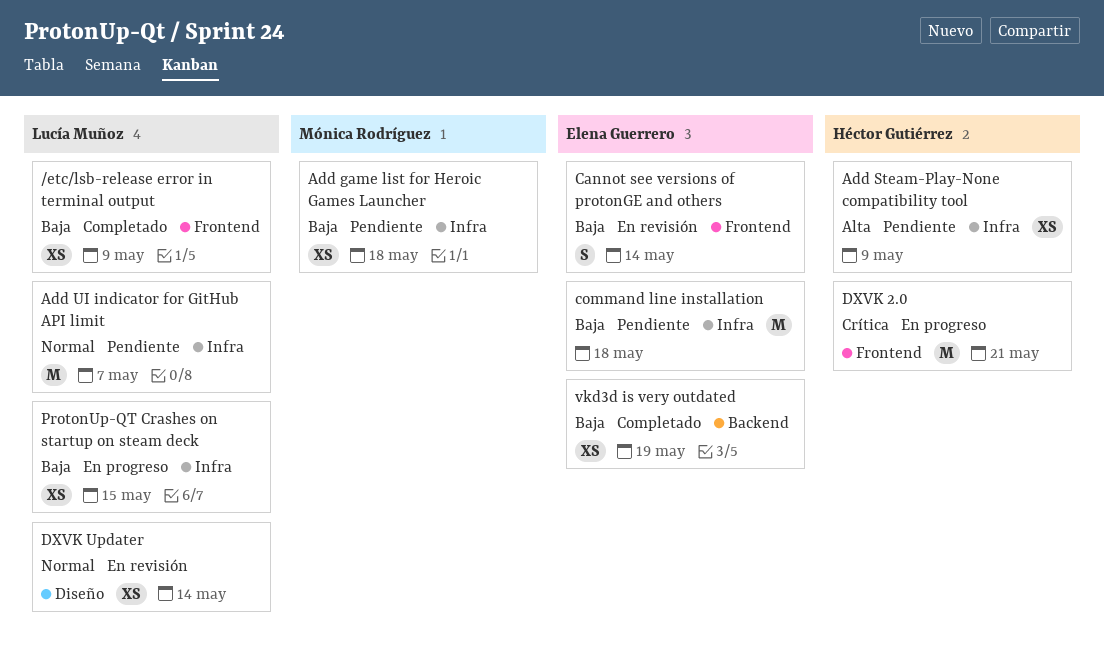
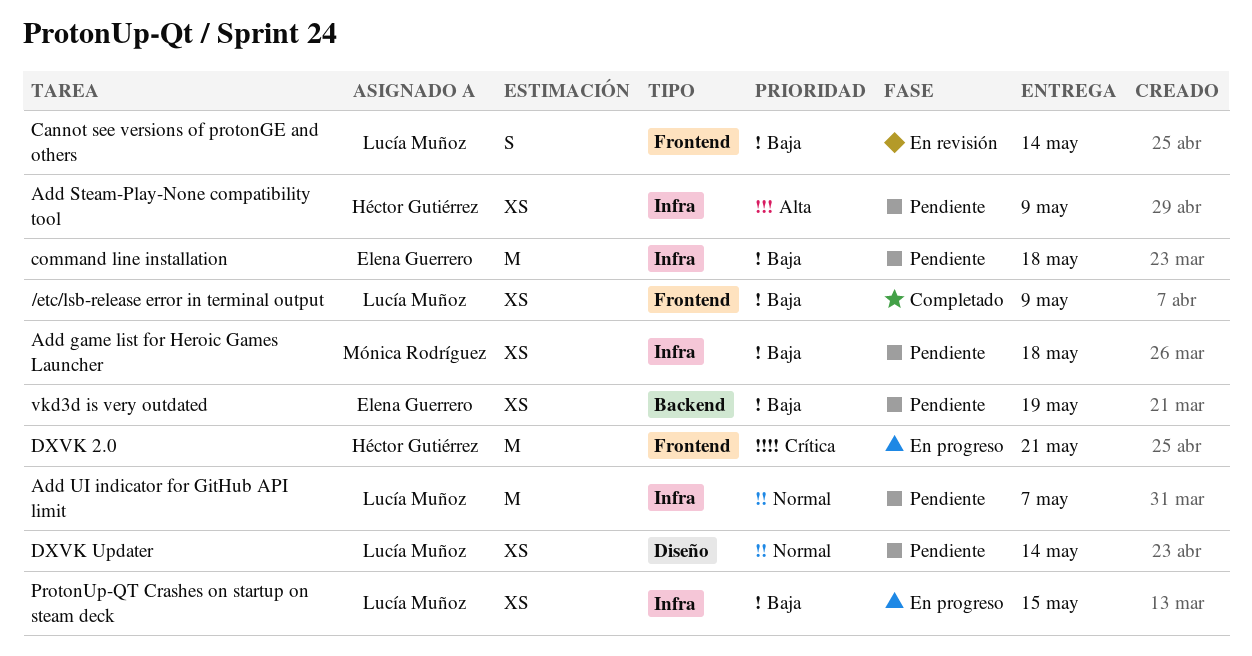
Cannot see versions of protonGE and others, owner: Elena Guerrero -> Lucía Muñoz
DXVK Updater, status: En revisión -> Pendiente
vkd3d is very outdated, status: Completado -> Pendiente

